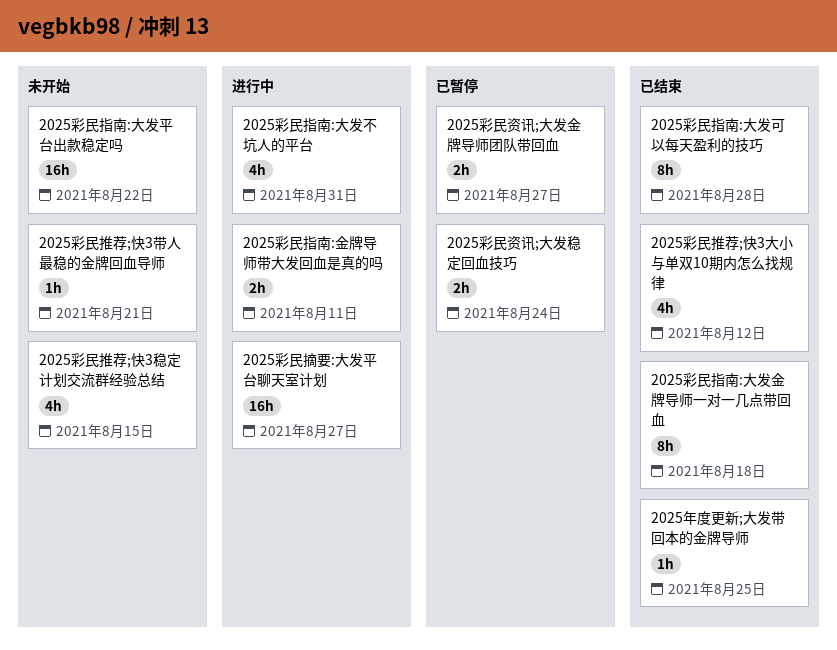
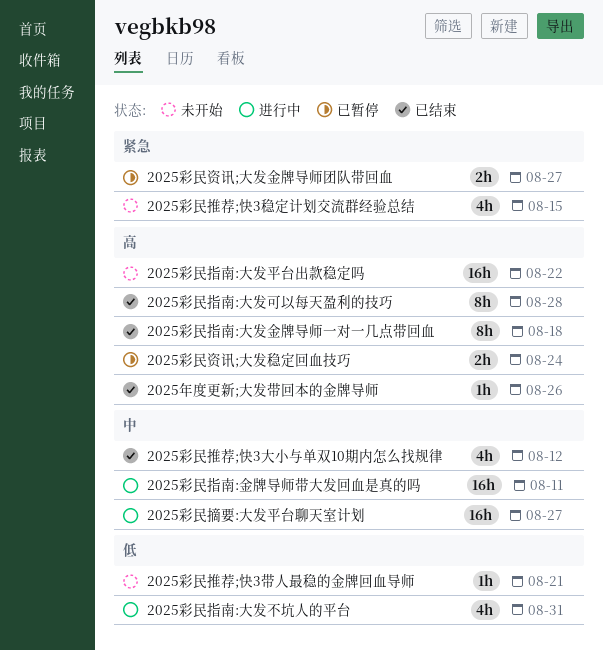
2025年度更新;大发带回本的金牌导师, due: Aug 25 -> Aug 26
2025彩民指南:金牌导师带大发回血是真的吗, estimate: 2h -> 16h

